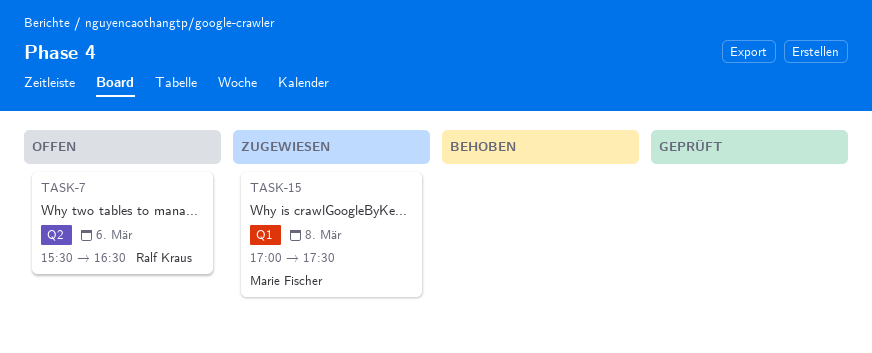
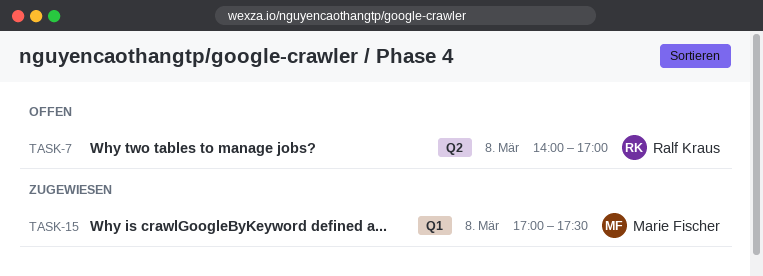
TASK-7, day: Mar 6 -> Mar 8
TASK-7, begins: 15:30 -> 14:00
TASK-7, ends: 16:30 -> 17:00

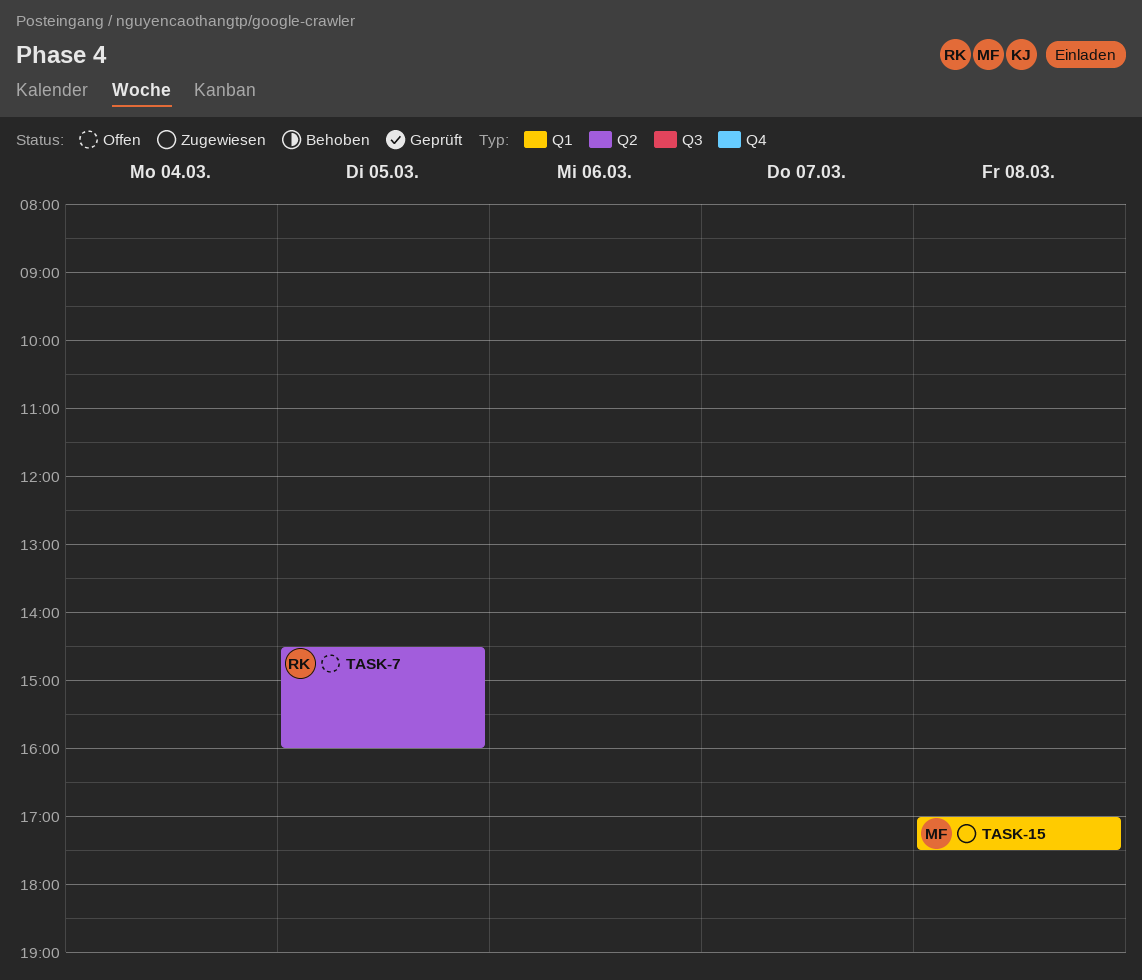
TASK-7, day: Mar 8 -> Mar 5
TASK-7, begins: 14:00 -> 14:30
TASK-7, ends: 17:00 -> 16:00

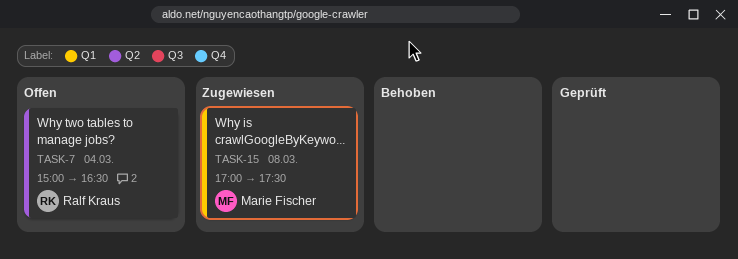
TASK-7, day: Mar 5 -> Mar 4
TASK-7, begins: 14:30 -> 15:00
TASK-7, ends: 16:00 -> 16:30

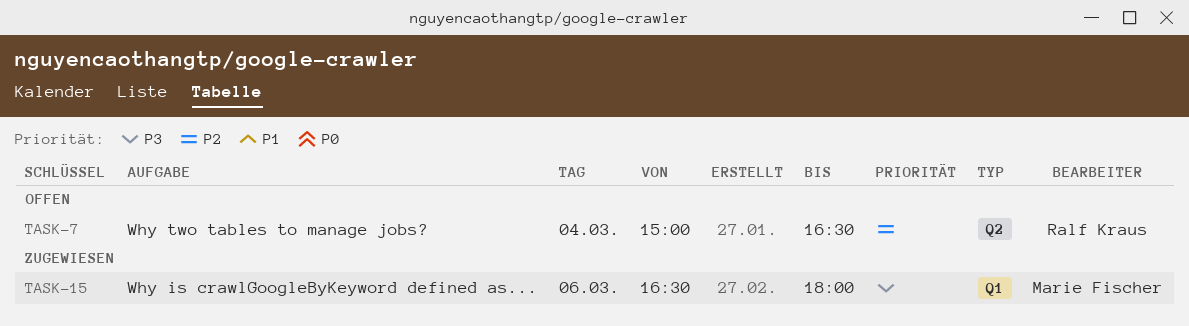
TASK-15, day: Mar 8 -> Mar 6
TASK-15, begins: 17:00 -> 16:30
TASK-15, ends: 17:30 -> 18:00

